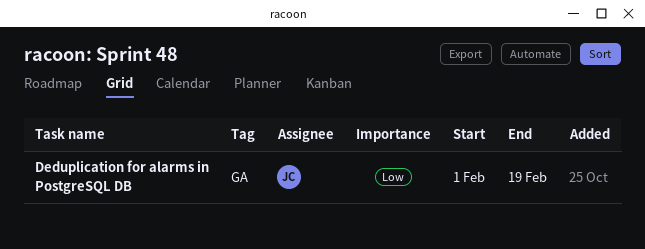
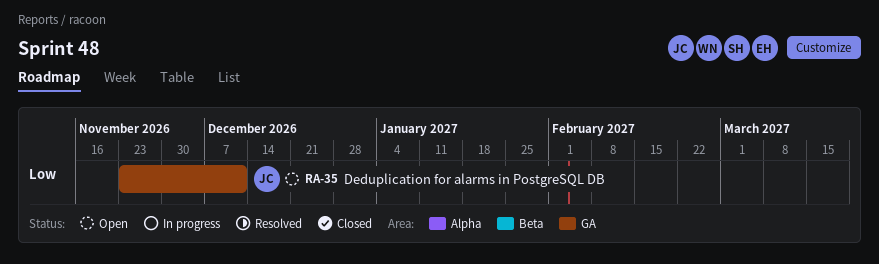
Deduplication for alarms in PostgreSQL DB, start: Feb 1 -> Nov 23
Deduplication for alarms in PostgreSQL DB, due: Feb 19 -> Dec 11

